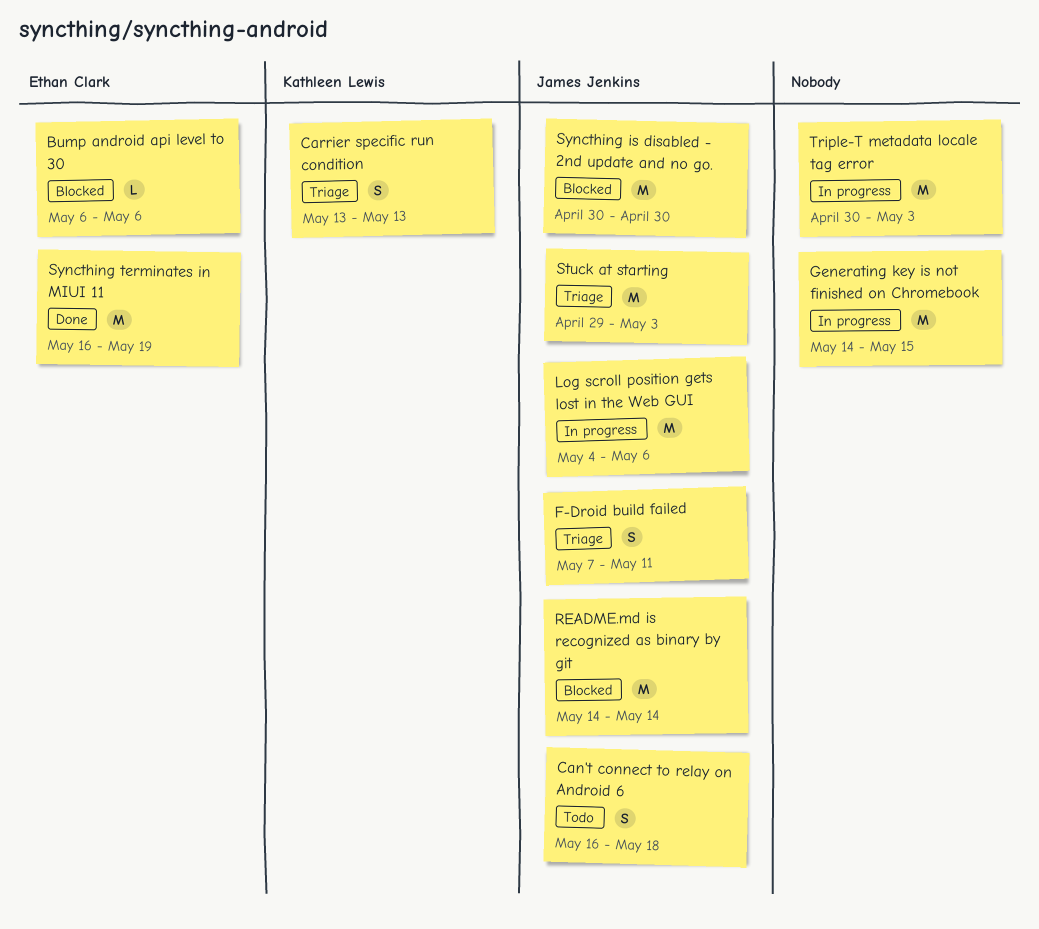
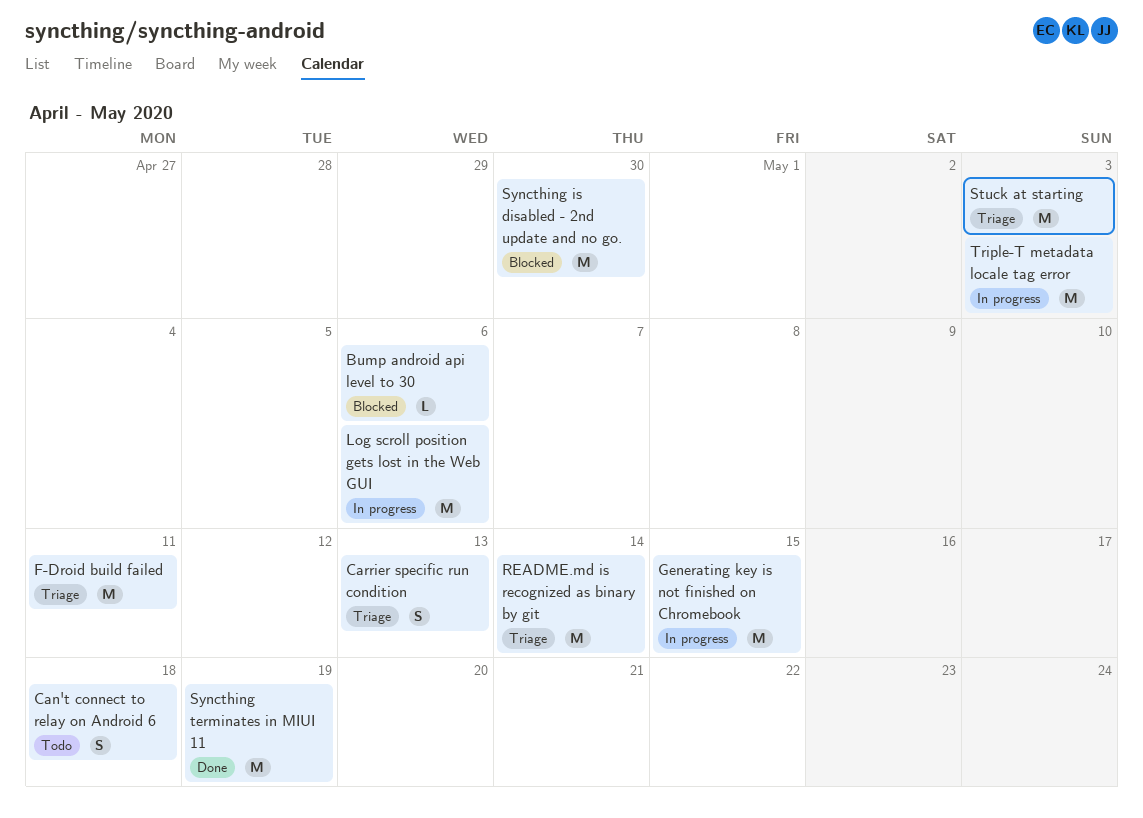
F-Droid build failed, estimate: S -> M
README.md is recognized as binary by git, status: Blocked -> Triage

